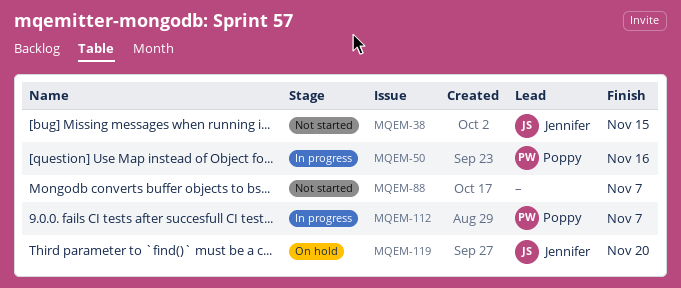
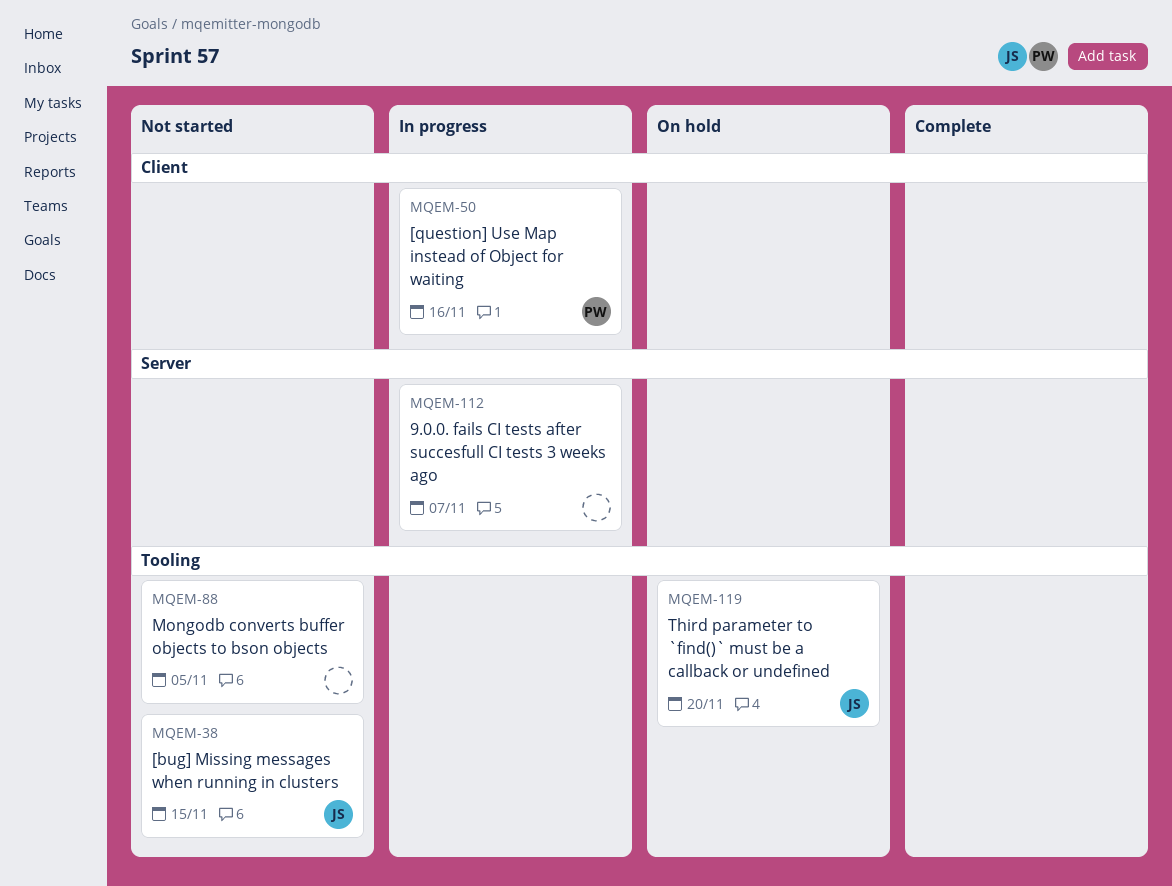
MQEM-88, due: Nov 7 -> Nov 5
MQEM-112, owner: Poppy -> none

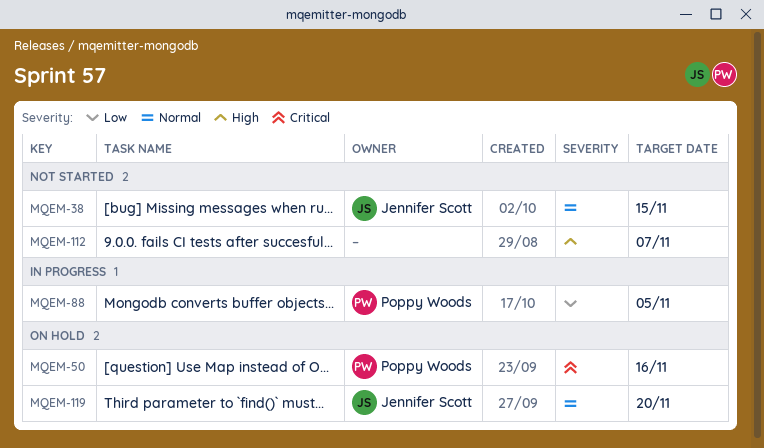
MQEM-50, status: In progress -> On hold
MQEM-88, status: Not started -> In progress
MQEM-88, owner: none -> Poppy Woods
MQEM-112, status: In progress -> Not started

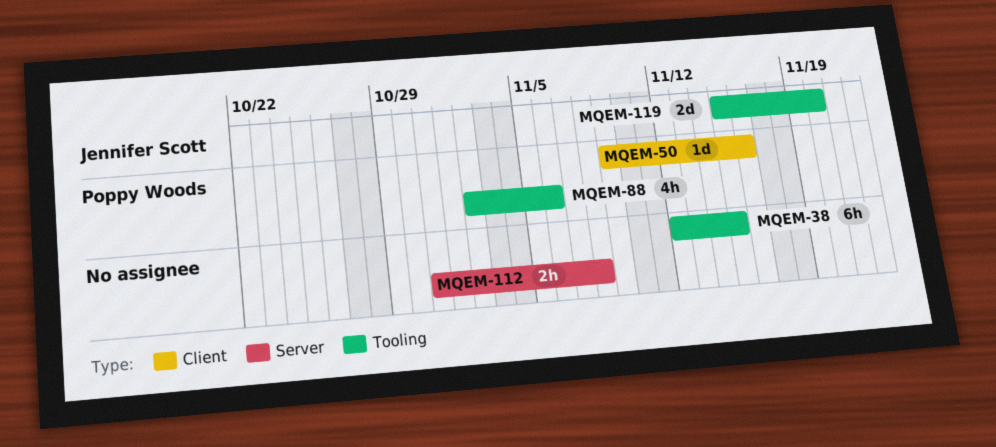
MQEM-38, owner: Jennifer Scott -> none
MQEM-88, due: Nov 5 -> Nov 6
MQEM-112, due: Nov 7 -> Nov 8

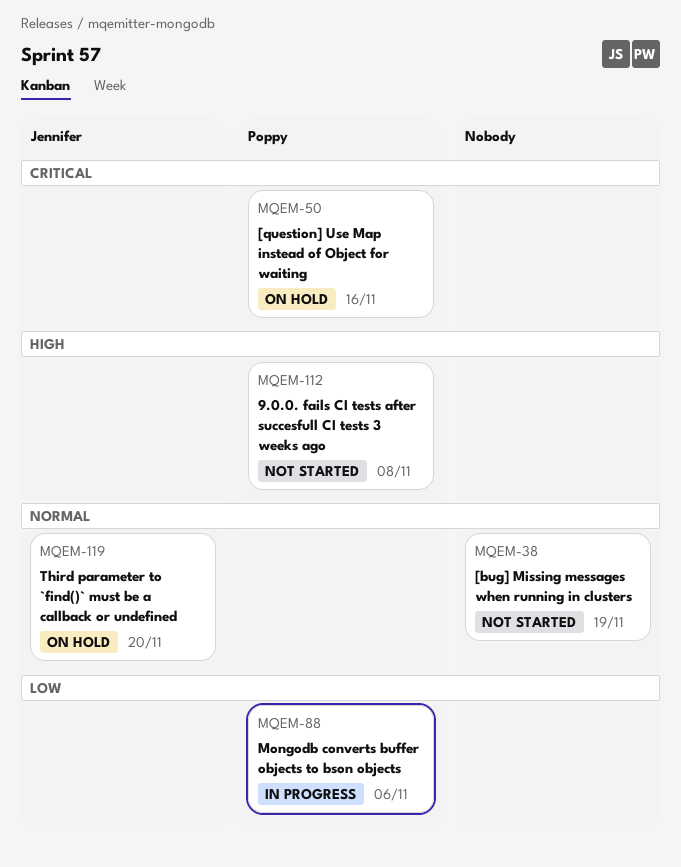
MQEM-38, due: Nov 15 -> Nov 19
MQEM-112, owner: none -> Poppy Woods

